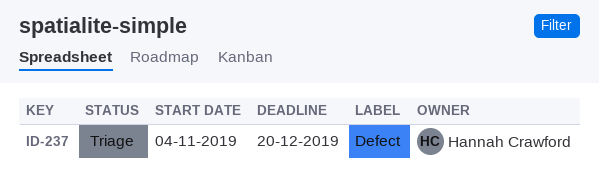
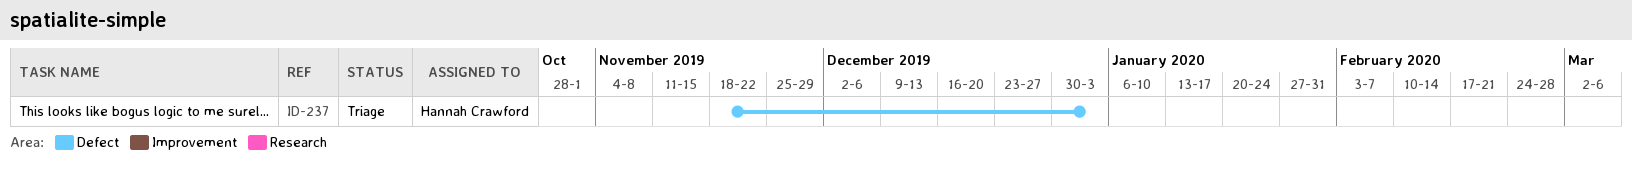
ID-237, start: Nov 4 -> Nov 18
ID-237, due: Dec 20 -> Jan 3

